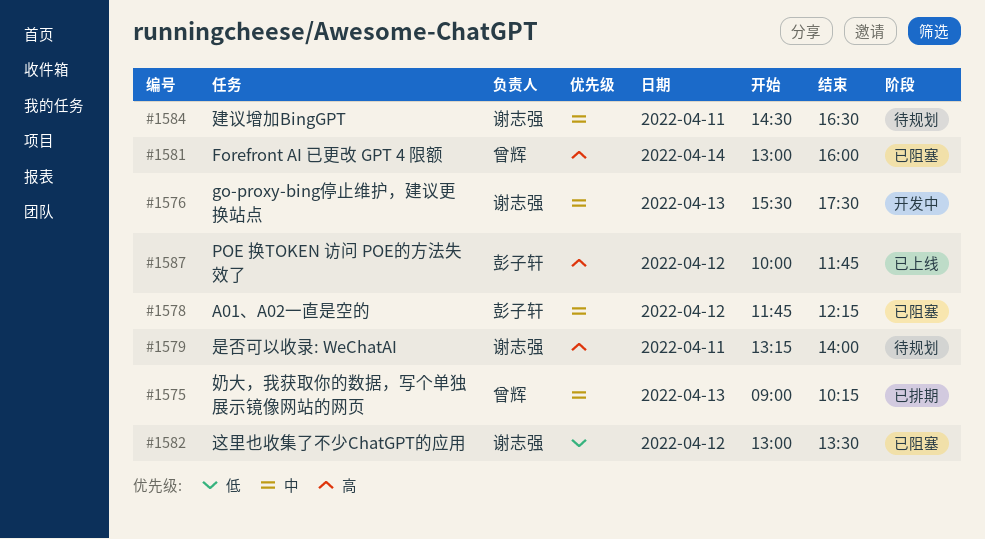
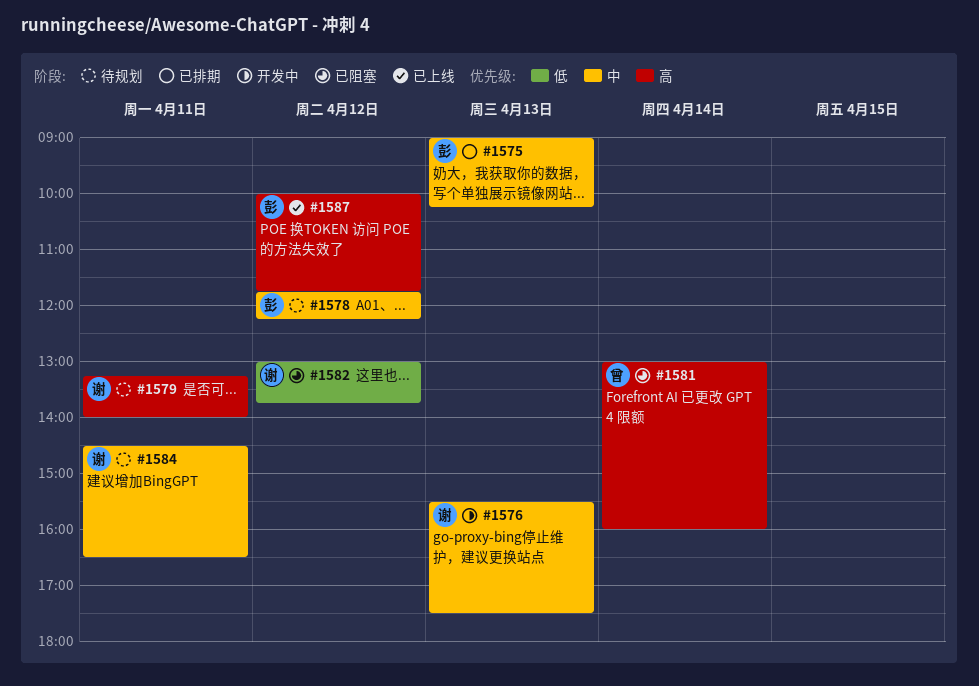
#1575, owner: 曾辉 -> 彭子轩
#1578, status: 已阻塞 -> 待规划
#1582, ends: 13:30 -> 13:45

